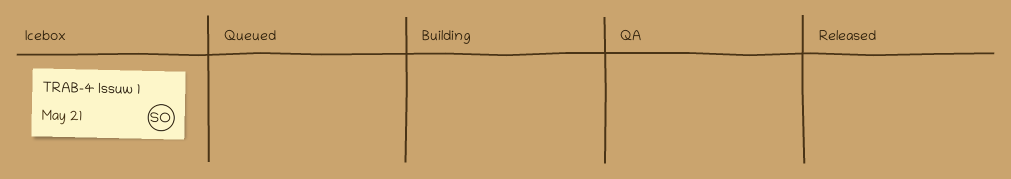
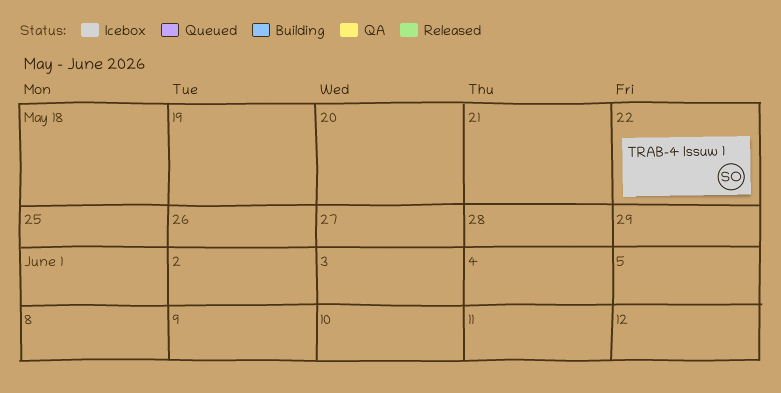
TRAB-4, due: May 21 -> May 22

